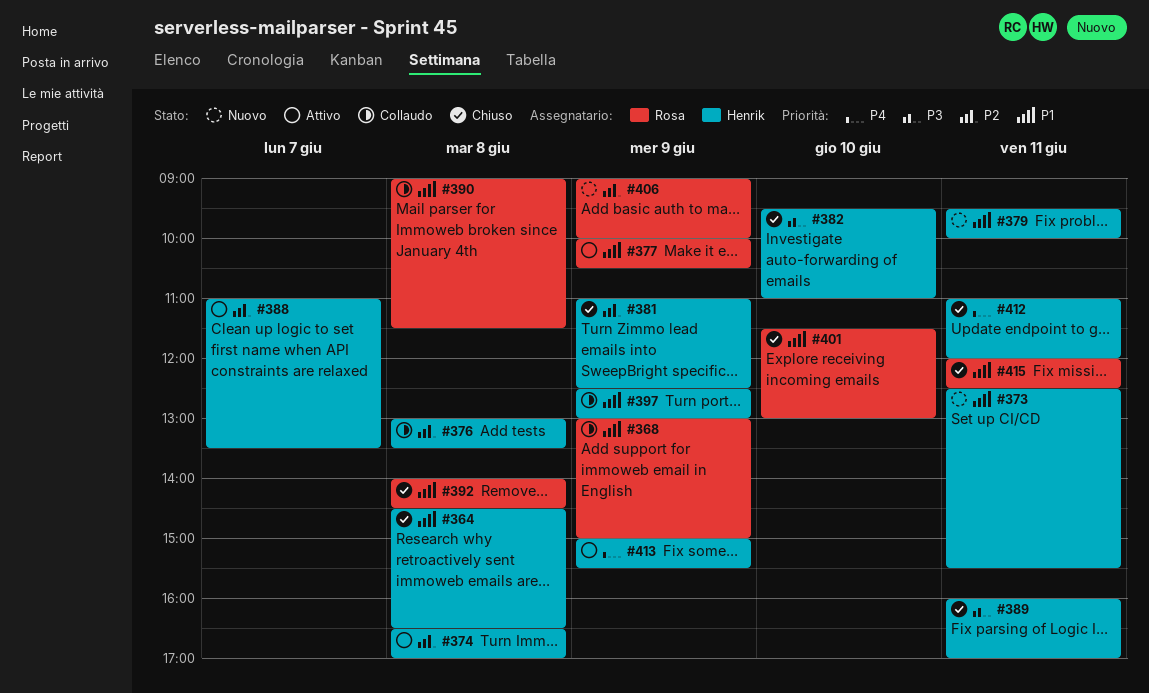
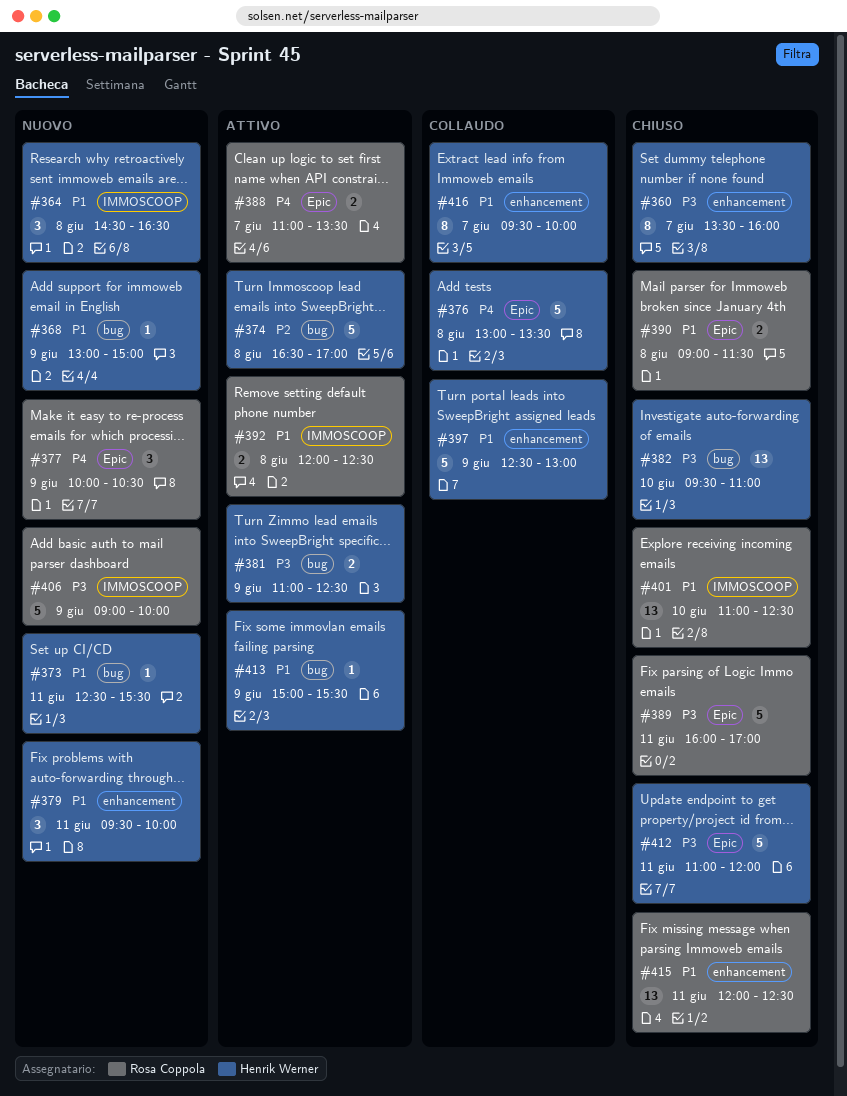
#360: none -> present
#364, status: Chiuso -> Nuovo
#368, status: Collaudo -> Nuovo
#368, owner: Rosa Coppola -> Henrik Werner
#376, priority: P2 -> P4
#377, status: Attivo -> Nuovo
#377, priority: P1 -> P4
#381, status: Chiuso -> Attivo
#381, priority: P2 -> P3
#388, owner: Henrik Werner -> Rosa Coppola
#388, priority: P2 -> P4
#389, owner: Henrik Werner -> Rosa Coppola
#390, status: Collaudo -> Chiuso
#392, status: Chiuso -> Attivo
#392, begins: 14:00 -> 12:00
#392, ends: 14:30 -> 12:30
#401, begins: 11:30 -> 11:00
#401, ends: 13:00 -> 12:30
#406, priority: P2 -> P3
#412, priority: P4 -> P3
#413, priority: P4 -> P1
#416: none -> present

